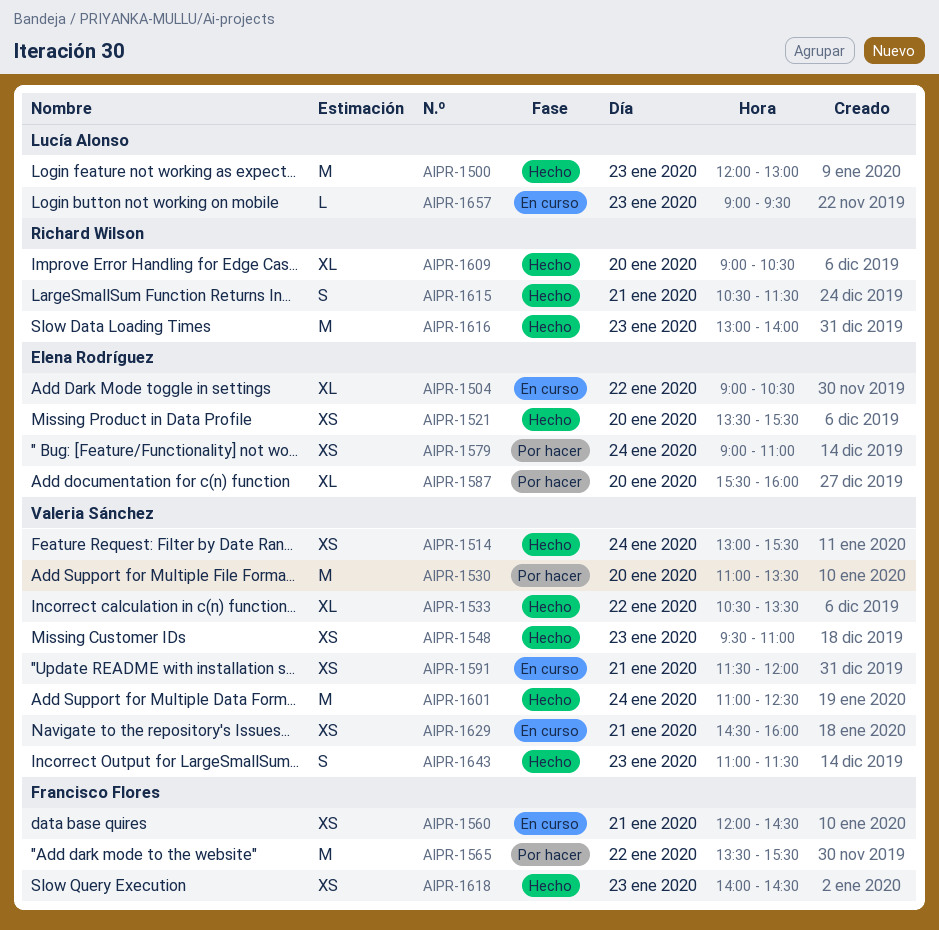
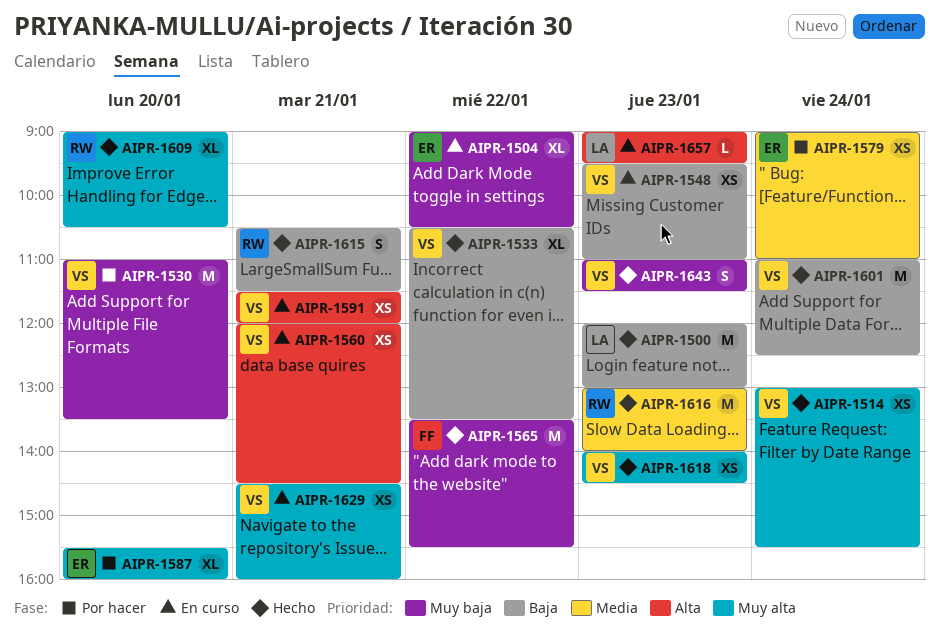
AIPR-1521: present -> none
AIPR-1548, status: Hecho -> En curso
AIPR-1560, owner: Francisco Flores -> Valeria Sánchez
AIPR-1565, status: Por hacer -> Hecho
AIPR-1618, owner: Francisco Flores -> Valeria Sánchez

